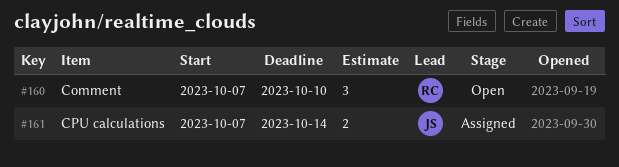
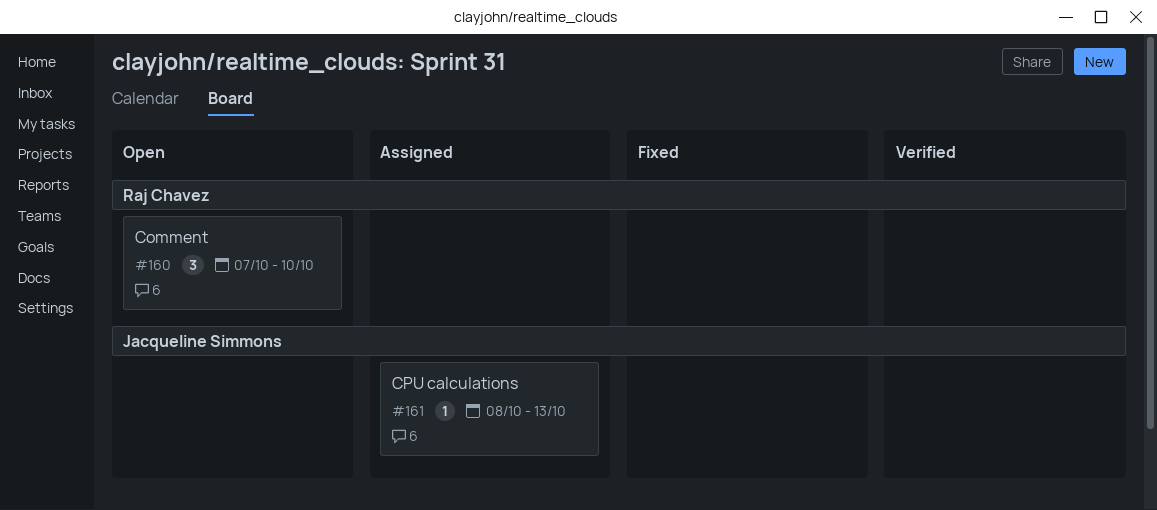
#161, estimate: 2 -> 1
#161, start: Oct 7 -> Oct 8
#161, due: Oct 14 -> Oct 13

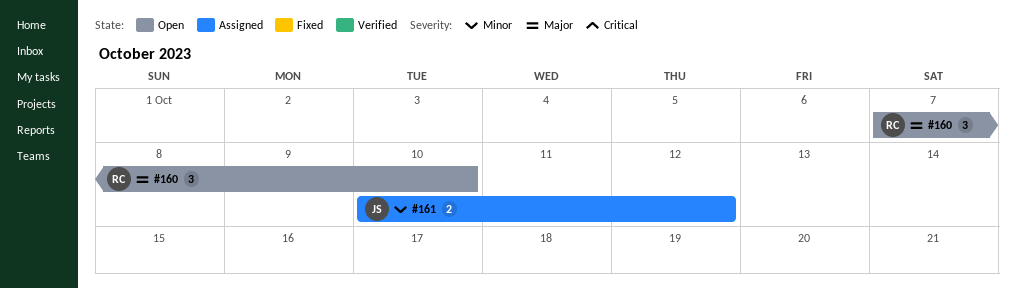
#161, estimate: 1 -> 2
#161, start: Oct 8 -> Oct 10
#161, due: Oct 13 -> Oct 12

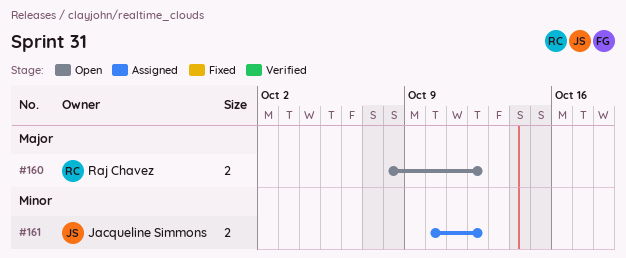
#160, estimate: 3 -> 2
#160, start: Oct 7 -> Oct 8
#160, due: Oct 10 -> Oct 12

